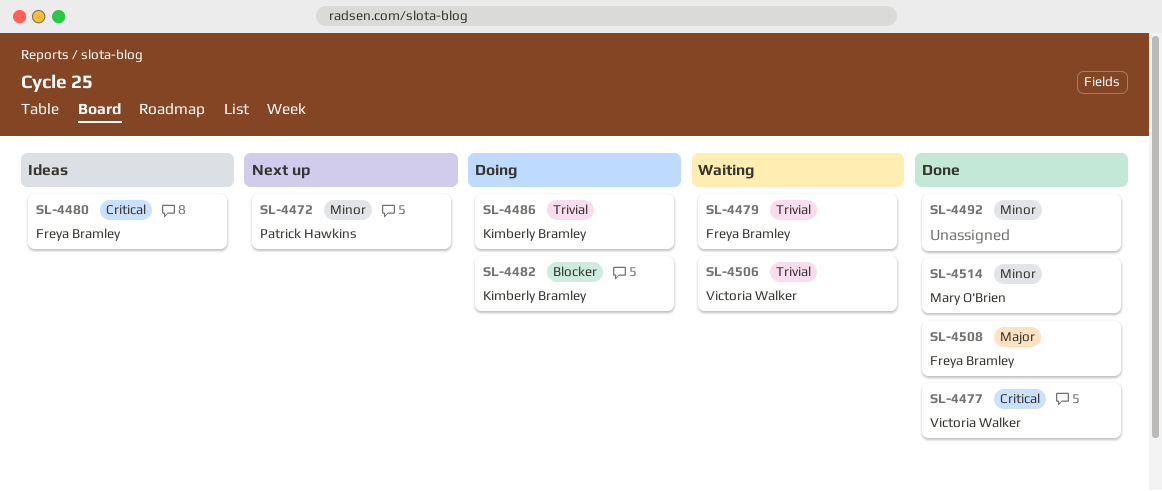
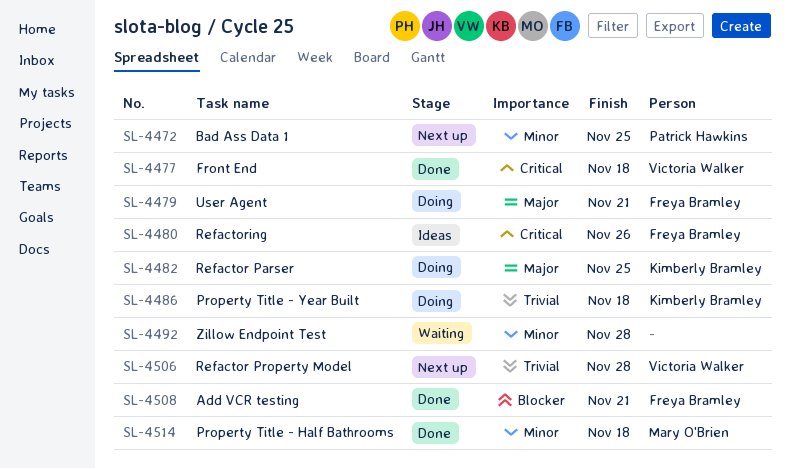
SL-4479, status: Waiting -> Doing
SL-4479, priority: Trivial -> Major
SL-4482, priority: Blocker -> Major
SL-4492, status: Done -> Waiting
SL-4506, status: Waiting -> Next up
SL-4508, priority: Major -> Blocker

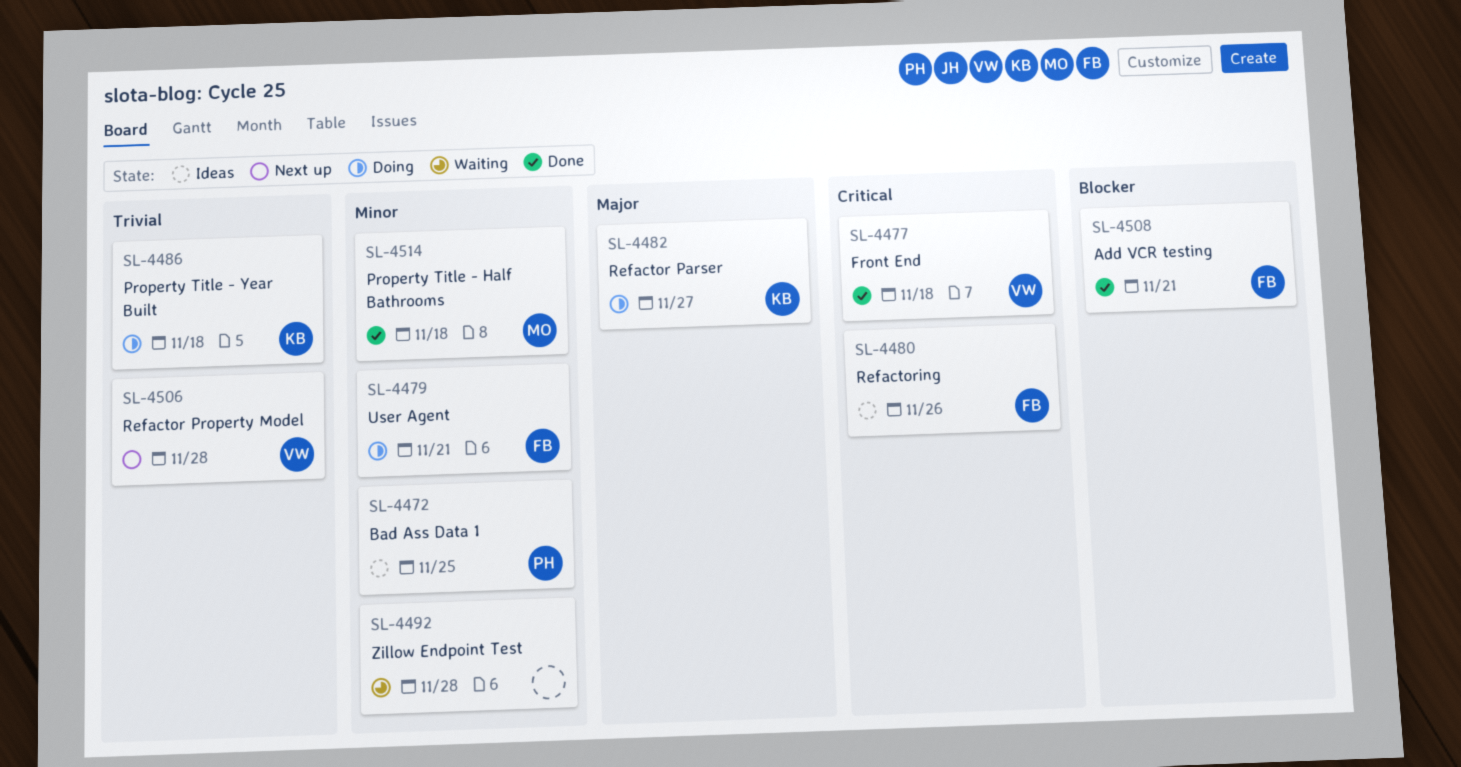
SL-4472, status: Next up -> Ideas
SL-4479, priority: Major -> Minor
SL-4482, due: Nov 25 -> Nov 27

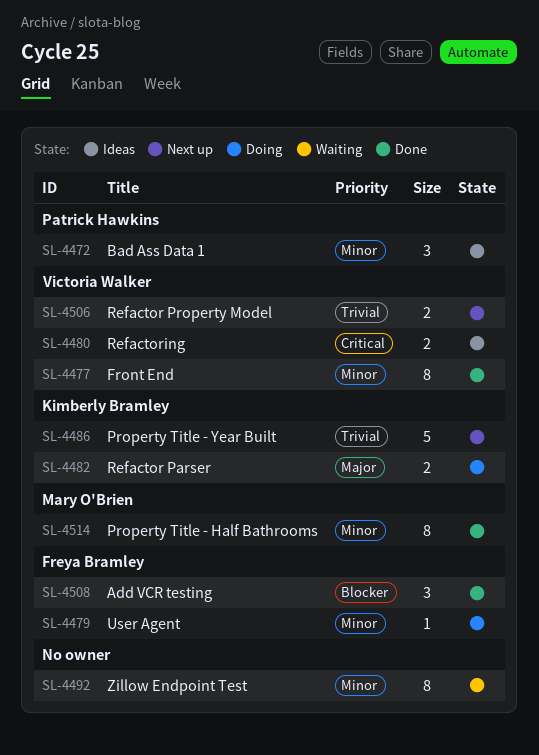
SL-4477, priority: Critical -> Minor
SL-4480, owner: Freya Bramley -> Victoria Walker
SL-4486, status: Doing -> Next up

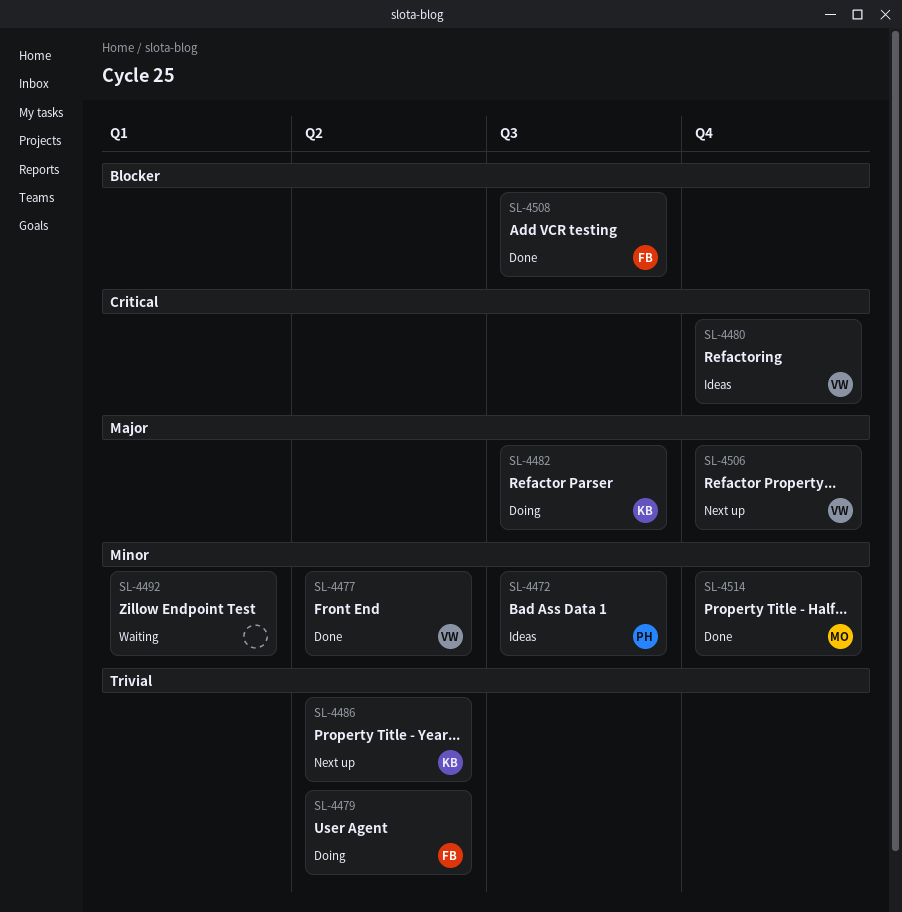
SL-4479, priority: Minor -> Trivial
SL-4506, priority: Trivial -> Major

